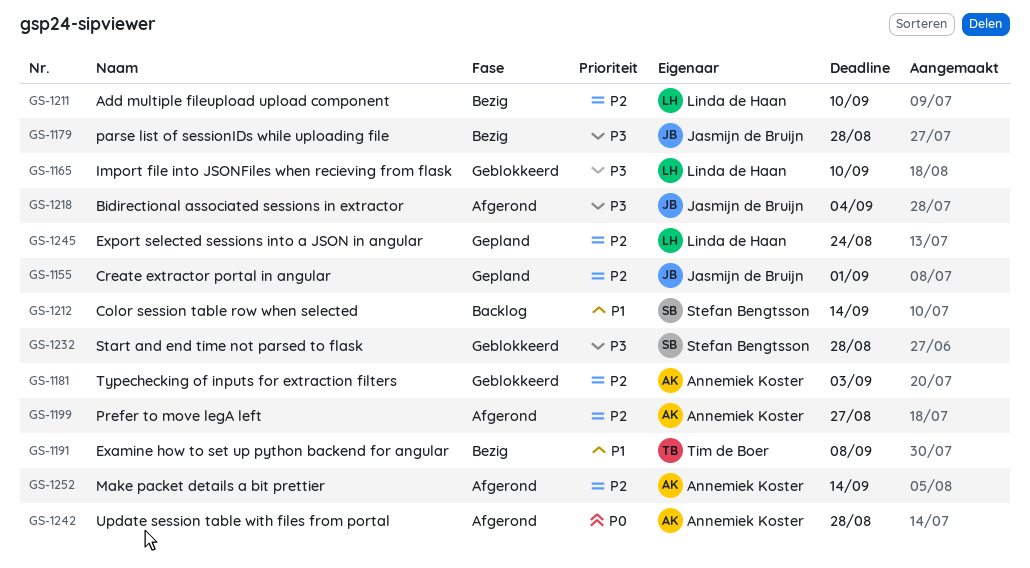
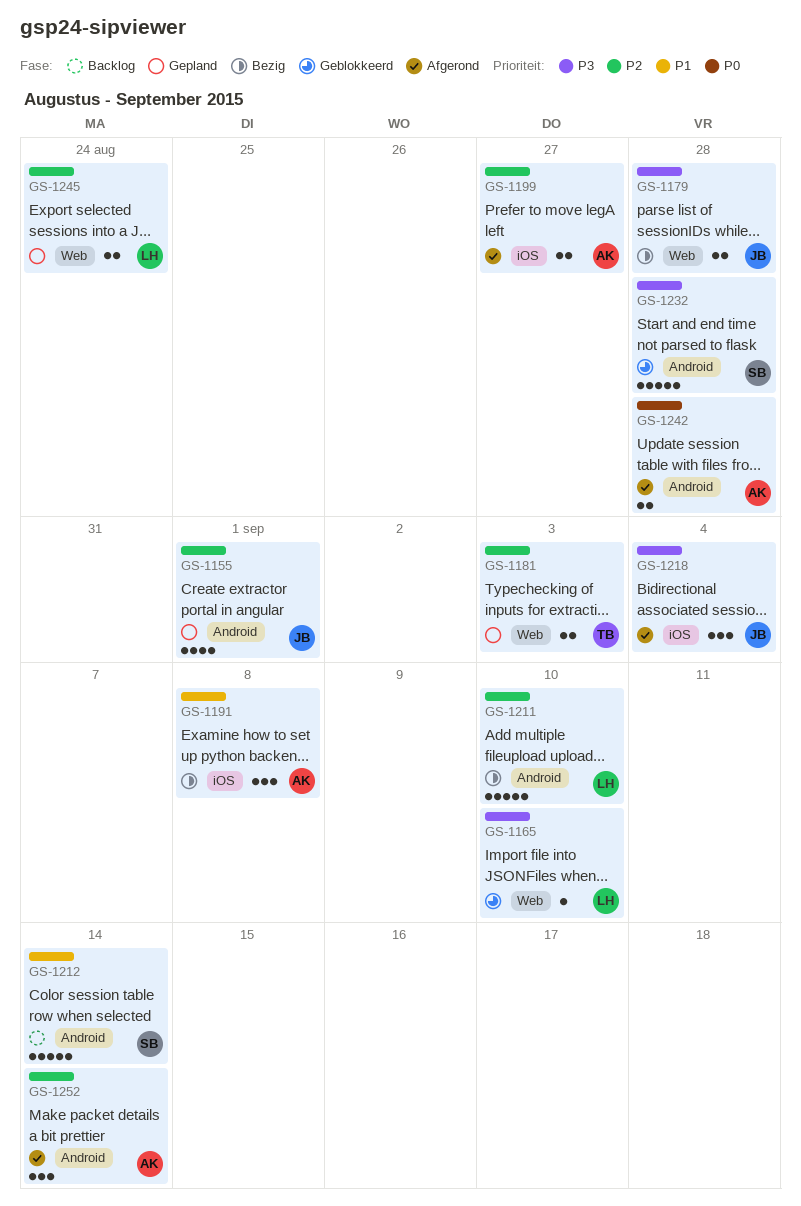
GS-1181, status: Geblokkeerd -> Gepland
GS-1181, owner: Annemiek Koster -> Tim de Boer
GS-1191, owner: Tim de Boer -> Annemiek Koster

